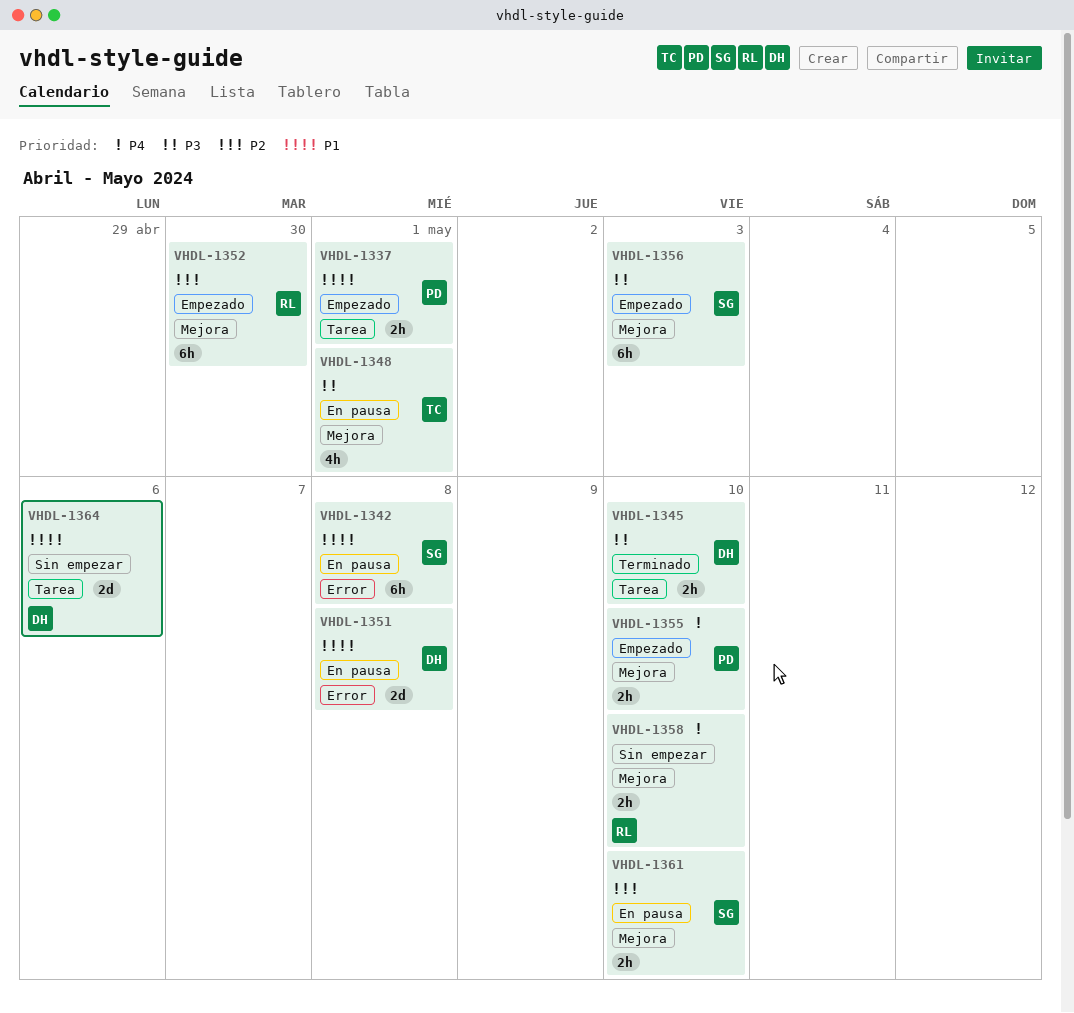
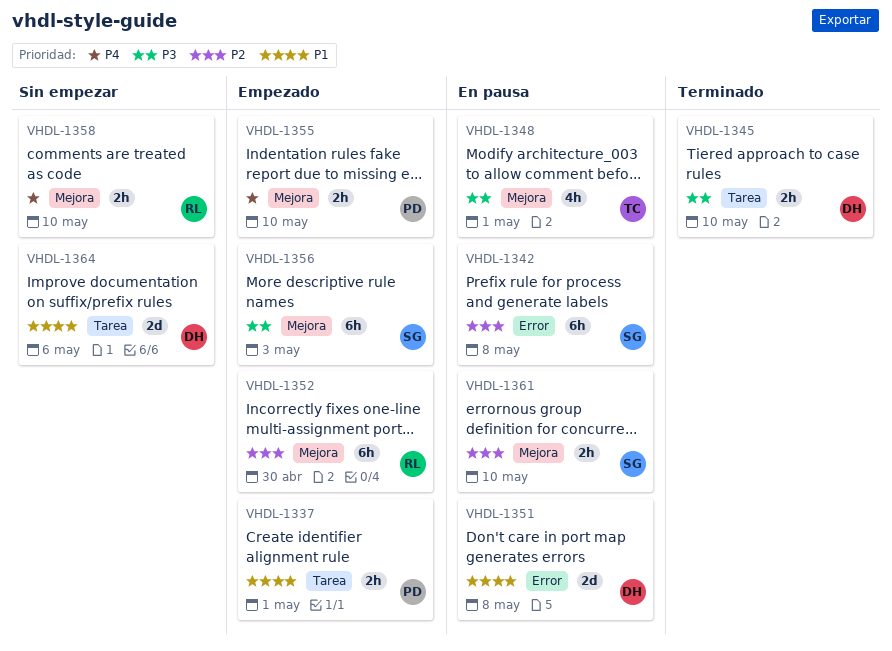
VHDL-1342, priority: P1 -> P2

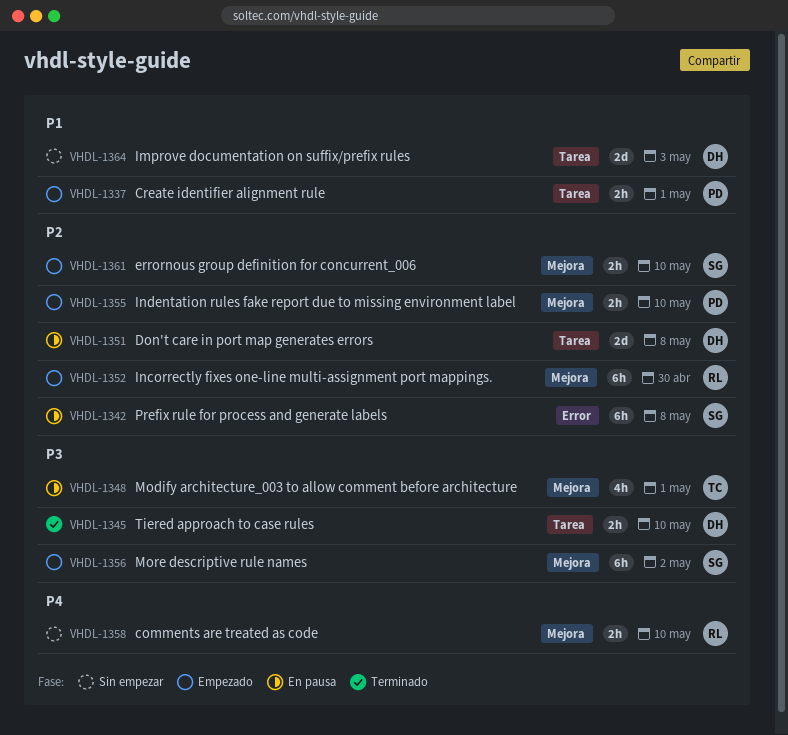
VHDL-1351, priority: P1 -> P2
VHDL-1351, label: Error -> Tarea
VHDL-1355, priority: P4 -> P2
VHDL-1356, due: May 3 -> May 2
VHDL-1361, status: En pausa -> Empezado
VHDL-1364, due: May 6 -> May 3

